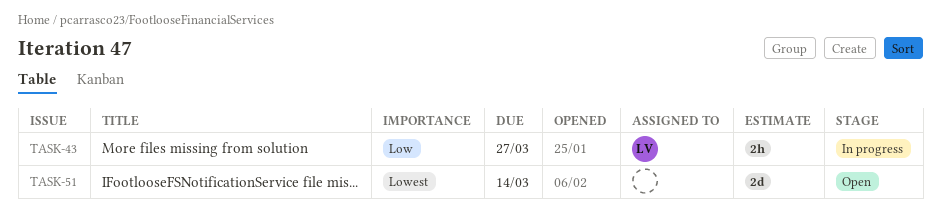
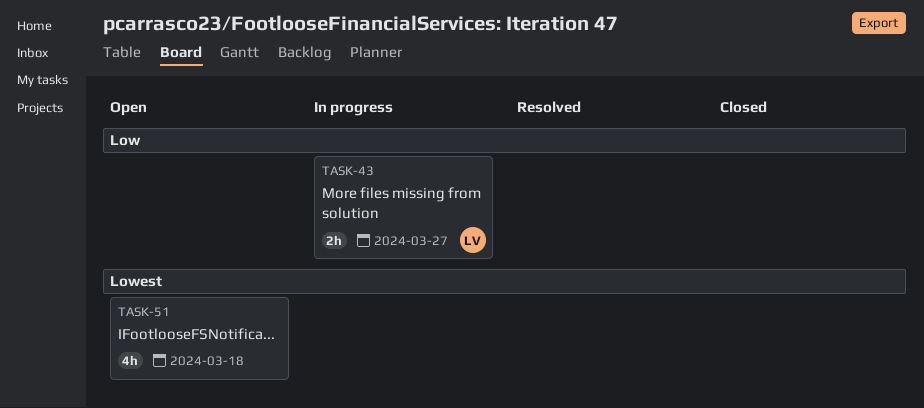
TASK-51, estimate: 2d -> 4h
TASK-51, due: Mar 14 -> Mar 18

